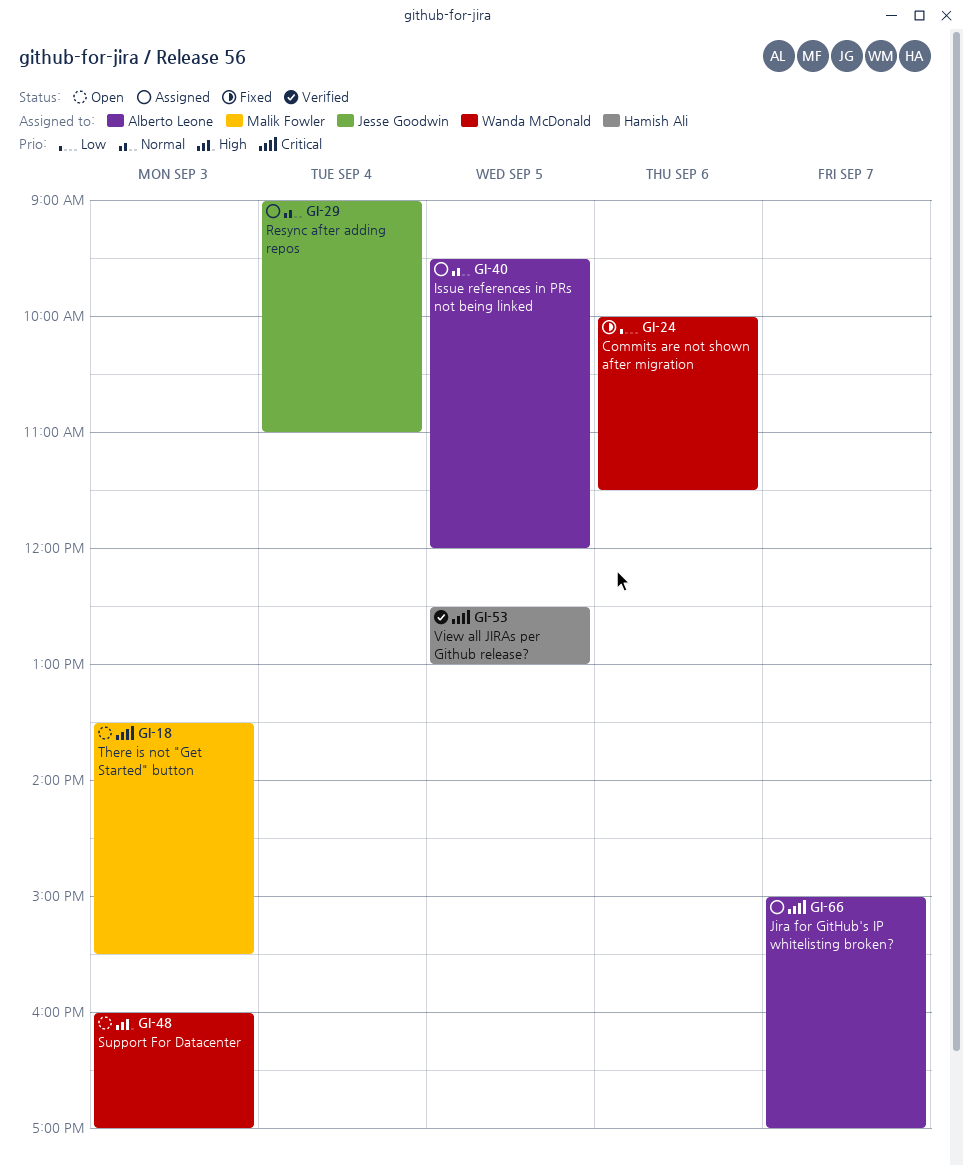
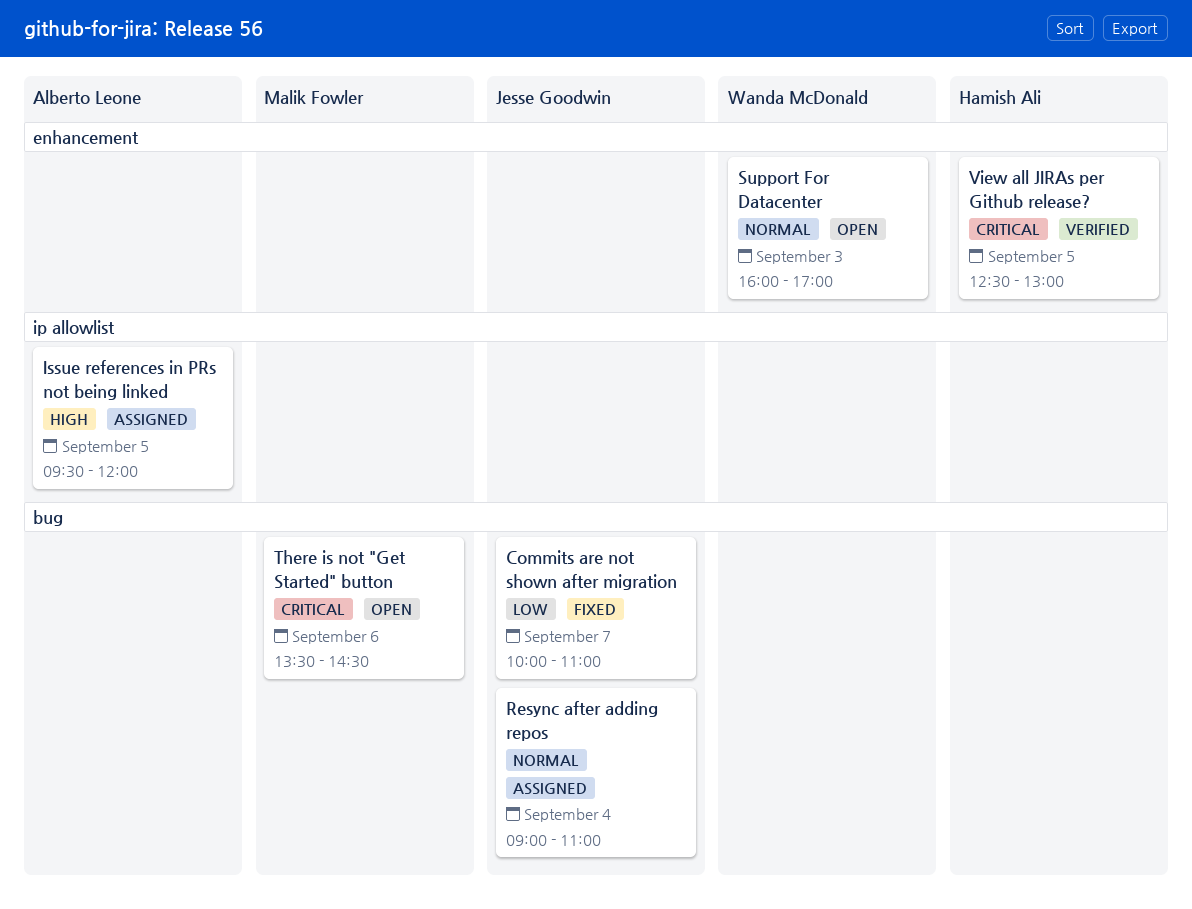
Commits are not shown after migration, owner: Wanda McDonald -> Jesse Goodwin
Commits are not shown after migration, day: Sep 6 -> Sep 7
Commits are not shown after migration, ends: 11:30 -> 11:00
Issue references in PRs not being linked, priority: Normal -> High
Jira for GitHub's IP whitelisting broken?: present -> none
Support For Datacenter, priority: High -> Normal
There is not "Get Started" button, day: Sep 3 -> Sep 6
There is not "Get Started" button, ends: 15:30 -> 14:30

